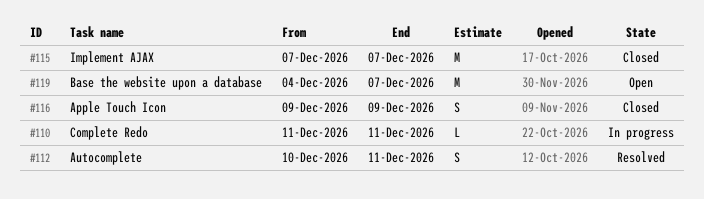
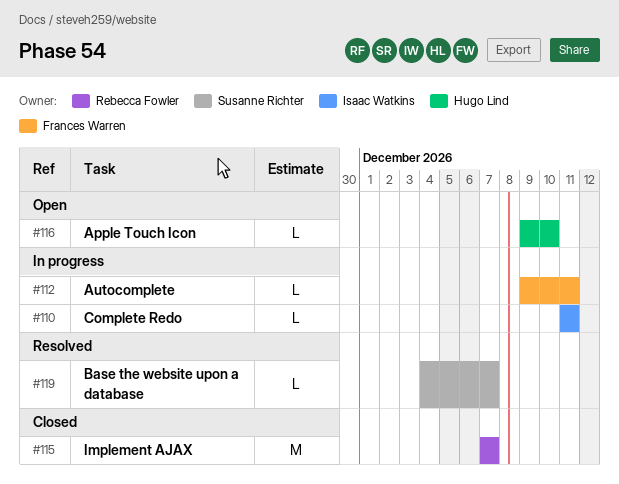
#112, status: Resolved -> In progress
#112, estimate: S -> L
#112, start: Dec 10 -> Dec 9
#116, status: Closed -> Open
#116, estimate: S -> L
#116, due: Dec 9 -> Dec 10
#119, status: Open -> Resolved
#119, estimate: M -> L

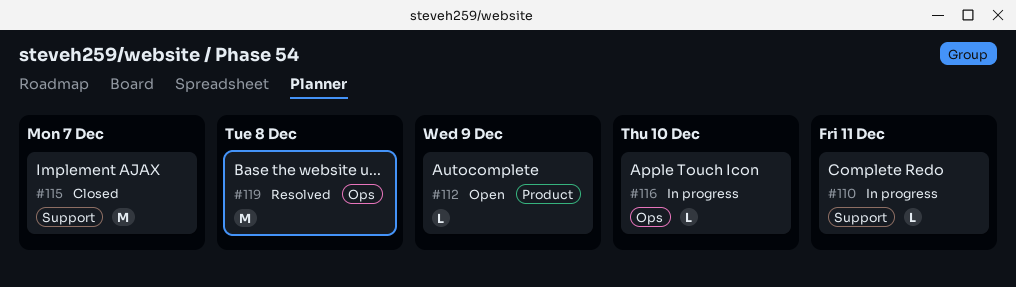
#112, status: In progress -> Open
#112, due: Dec 11 -> Dec 9
#116, status: Open -> In progress
#119, estimate: L -> M
#119, due: Dec 7 -> Dec 8

